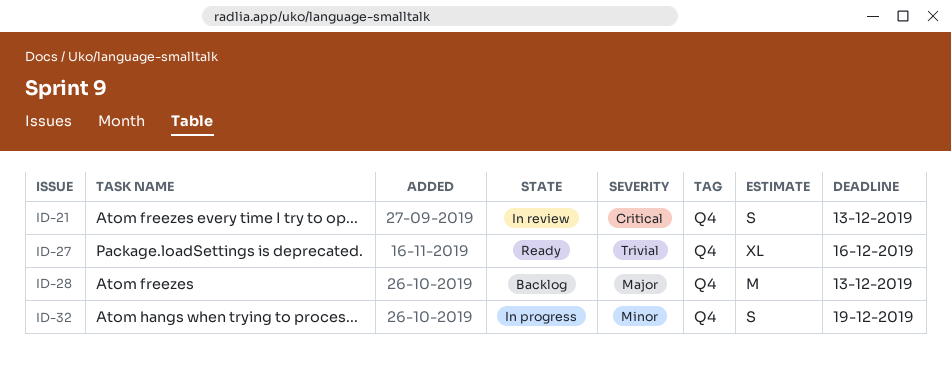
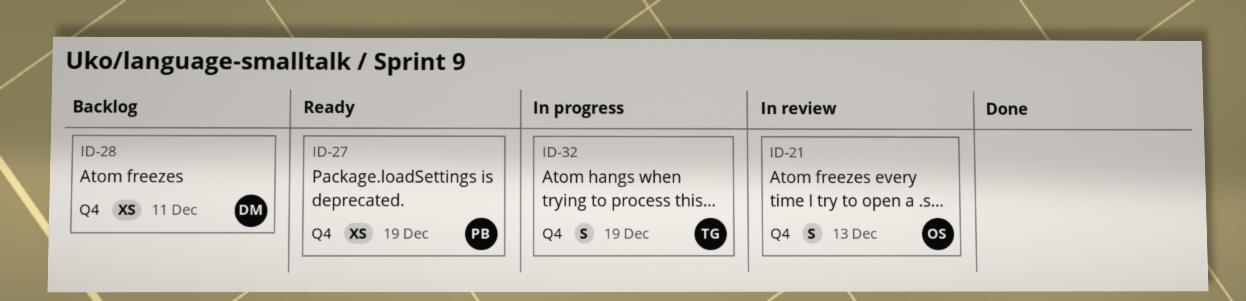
ID-27, estimate: XL -> XS
ID-27, due: Dec 16 -> Dec 19
ID-28, estimate: M -> XS
ID-28, due: Dec 13 -> Dec 11

